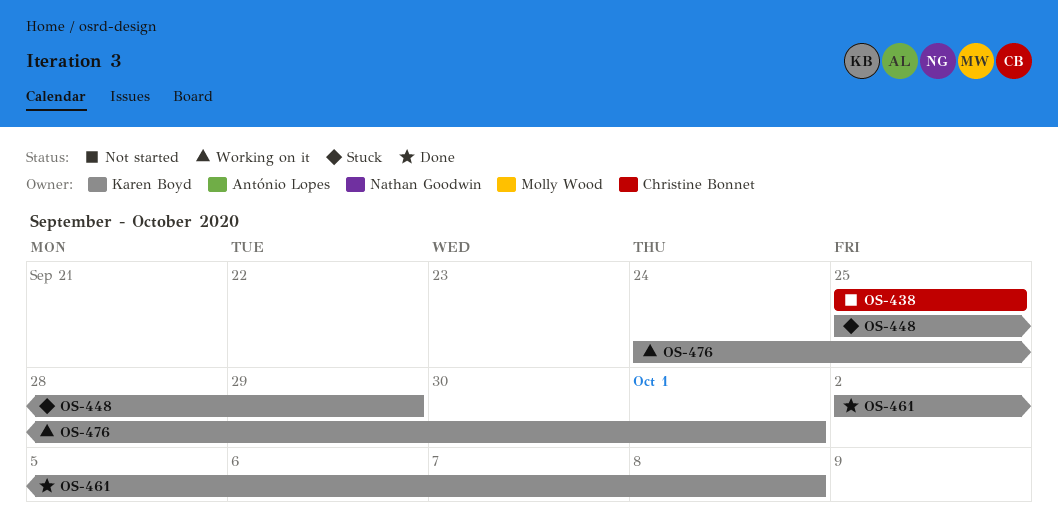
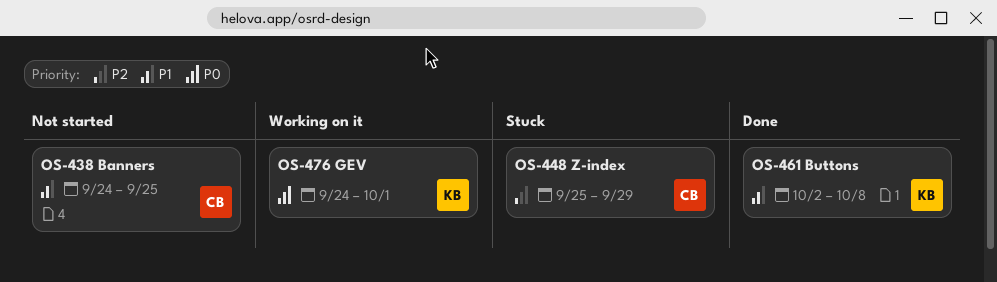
OS-438, start: Sep 25 -> Sep 24
OS-448, owner: Karen Boyd -> Christine Bonnet

